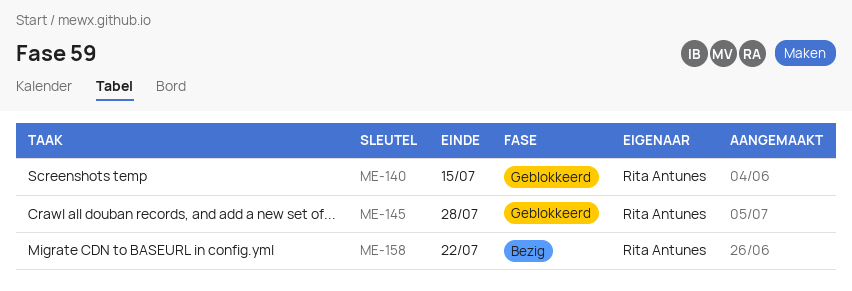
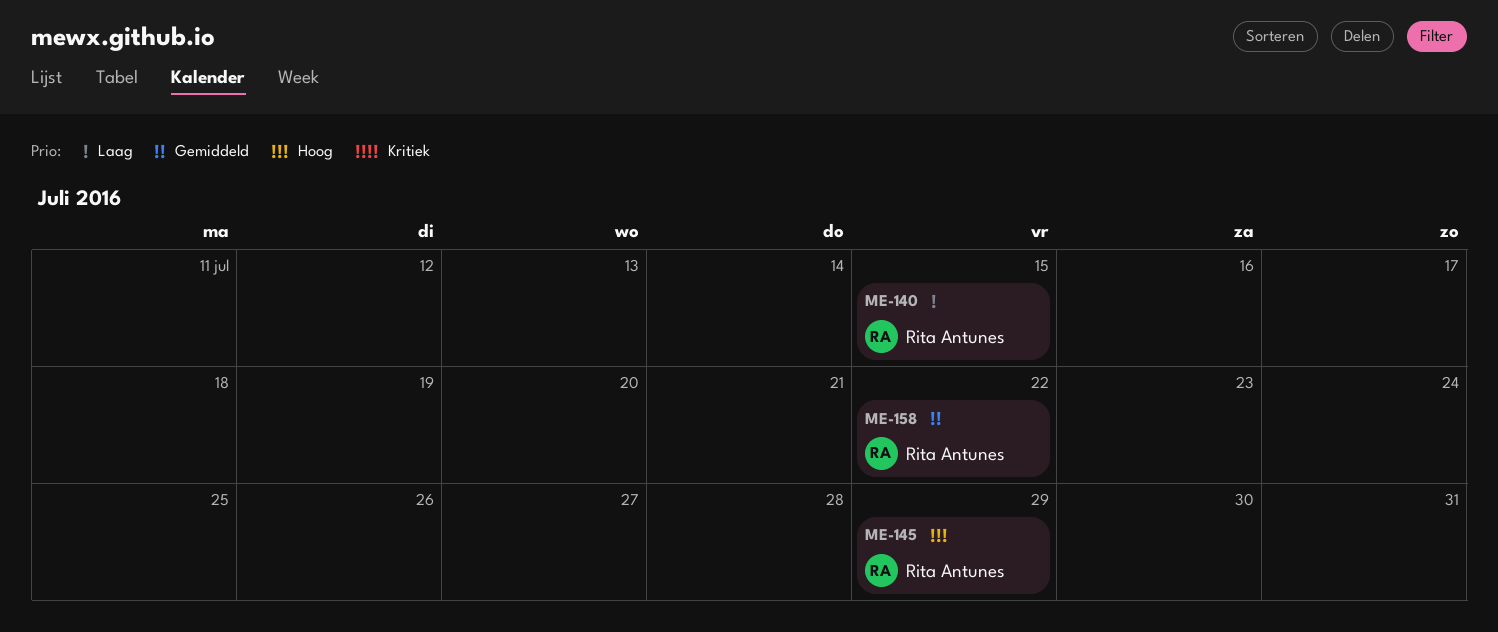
ME-145, due: Jul 28 -> Jul 29

